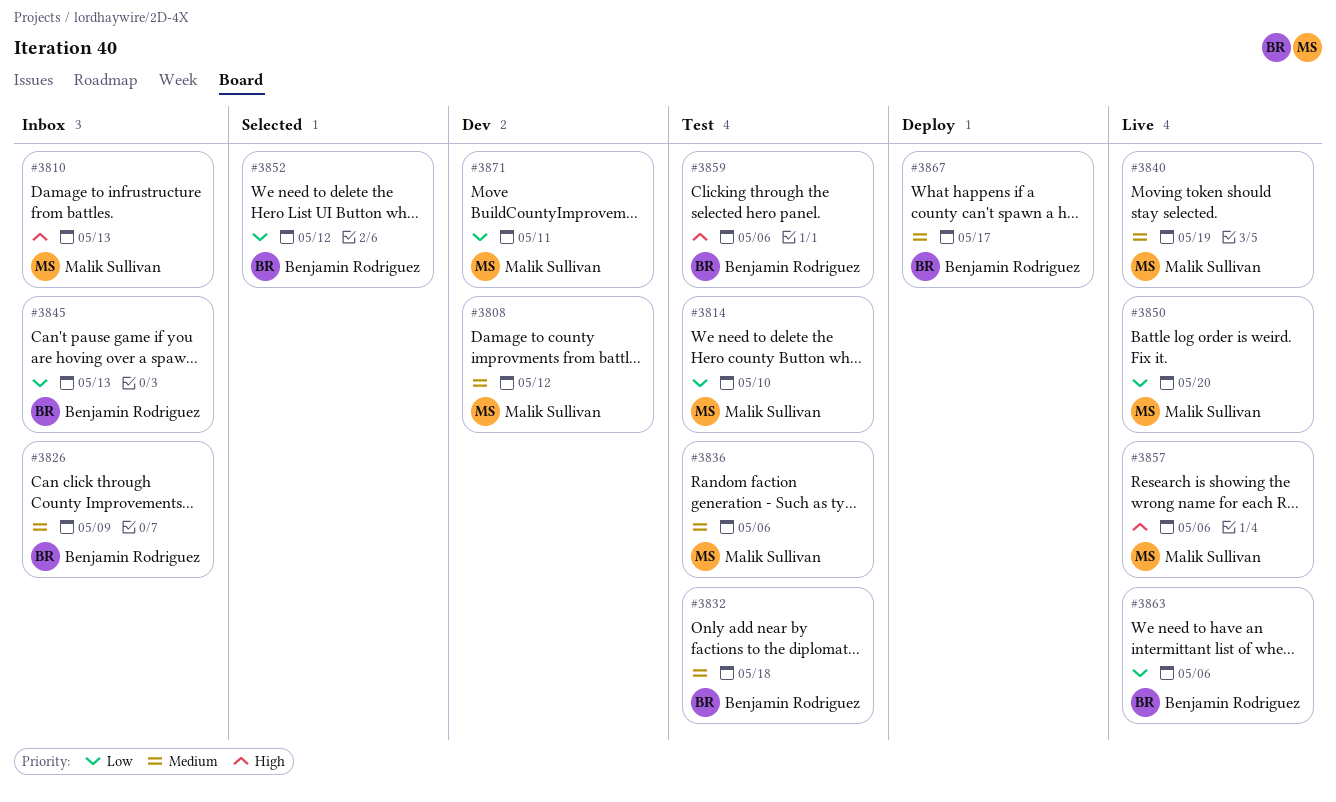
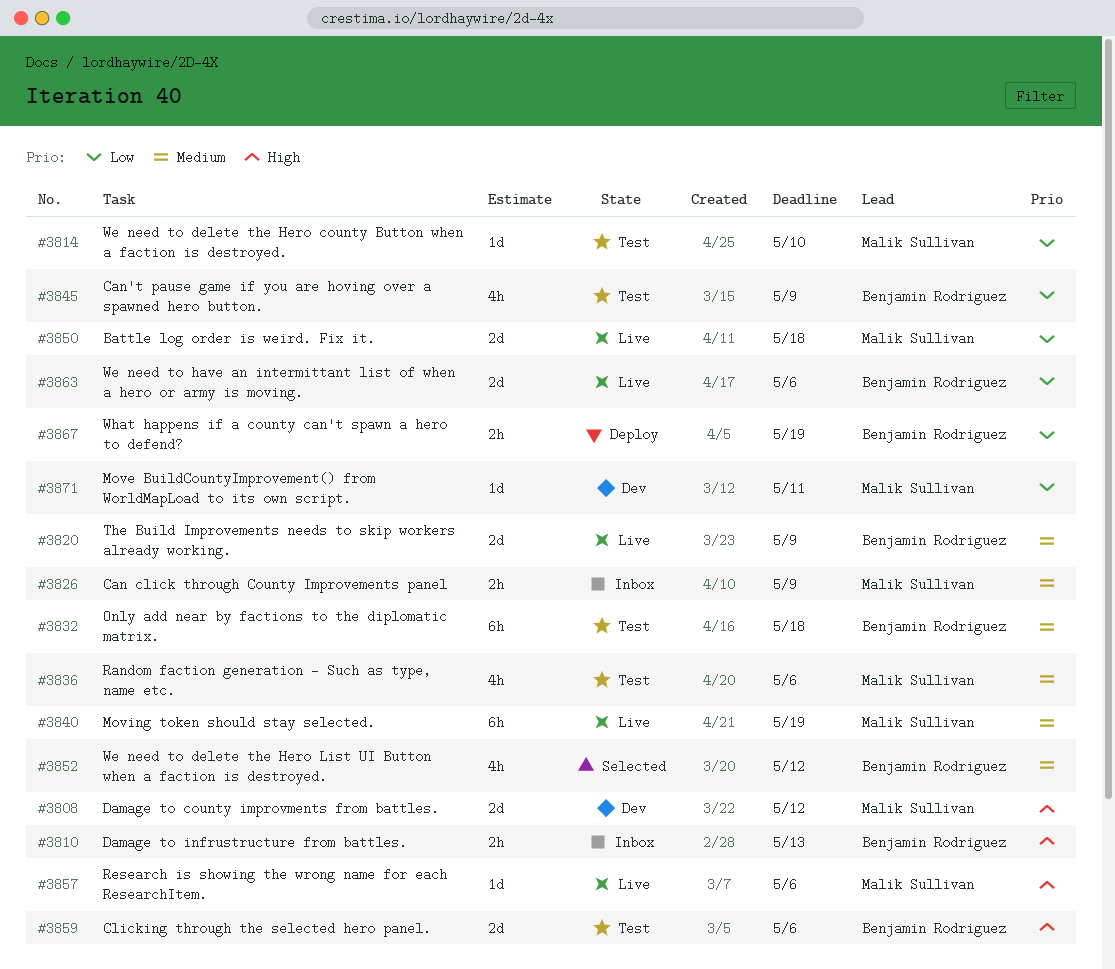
#3808, priority: Medium -> High
#3810, owner: Malik Sullivan -> Benjamin Rodriguez
#3820: none -> present
#3826, owner: Benjamin Rodriguez -> Malik Sullivan
#3845, status: Inbox -> Test
#3845, due: May 13 -> May 9
#3850, due: May 20 -> May 18
#3852, priority: Low -> Medium
#3867, priority: Medium -> Low
#3867, due: May 17 -> May 19

